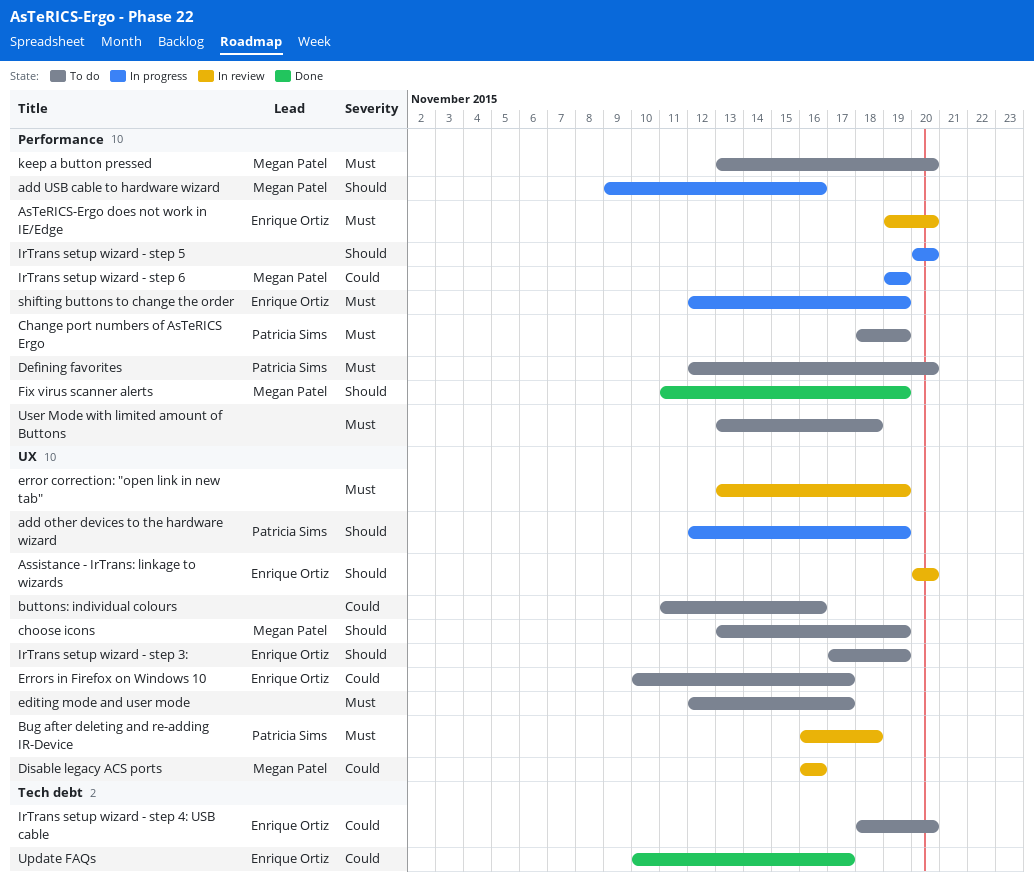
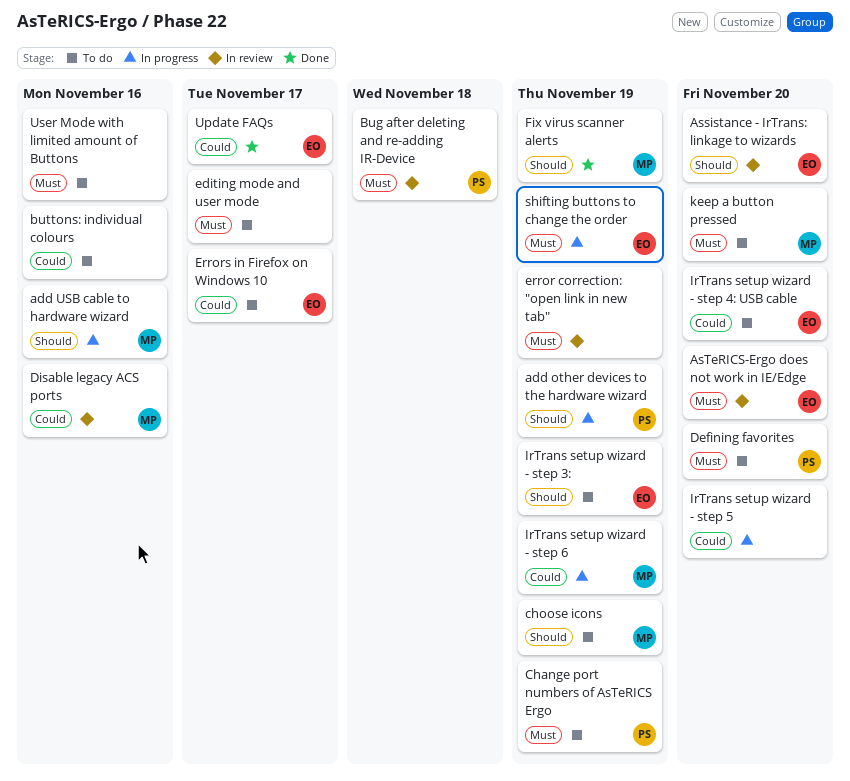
IrTrans setup wizard - step 5, priority: Should -> Could
User Mode with limited amount of Buttons, due: Nov 18 -> Nov 16

